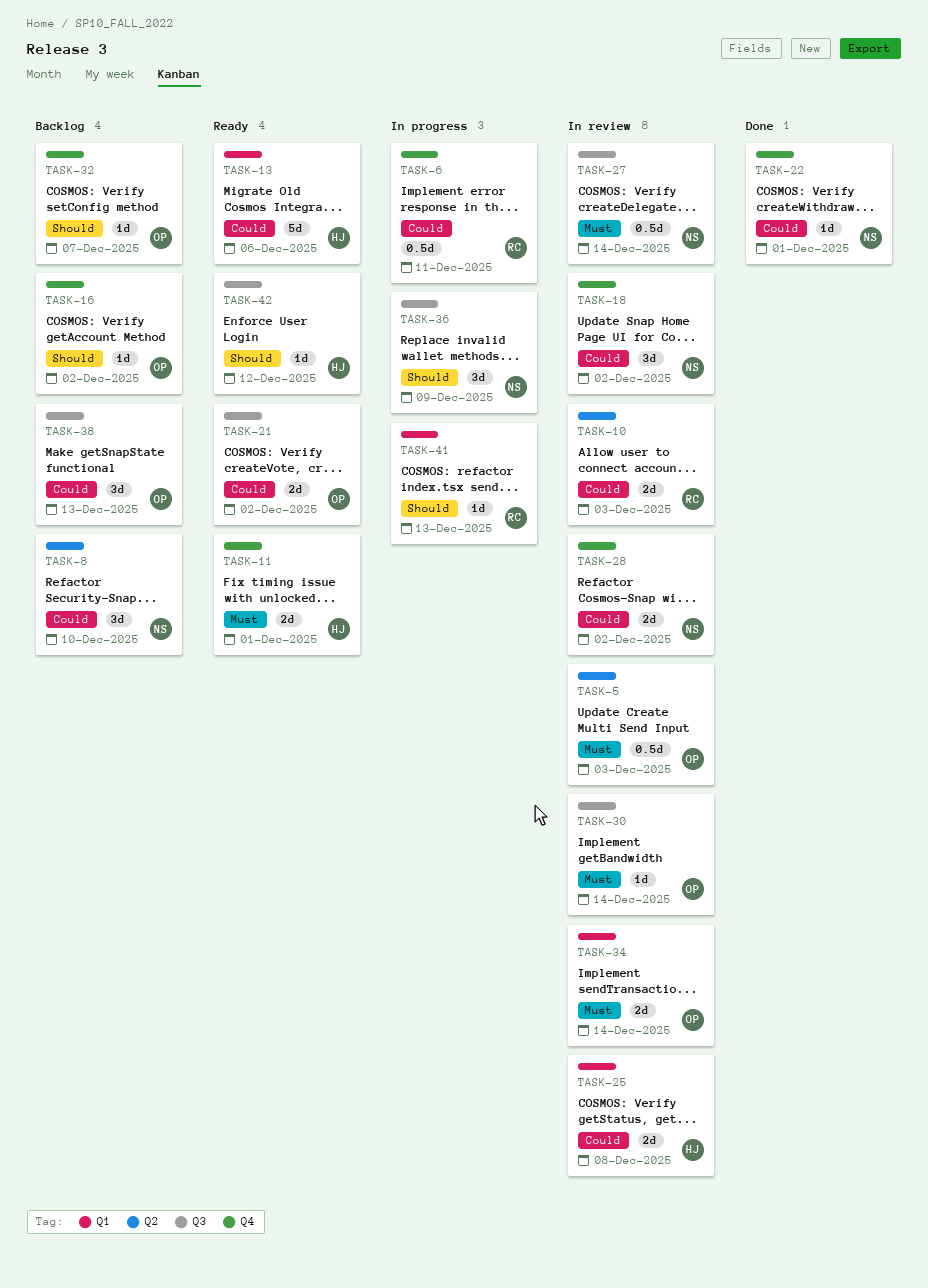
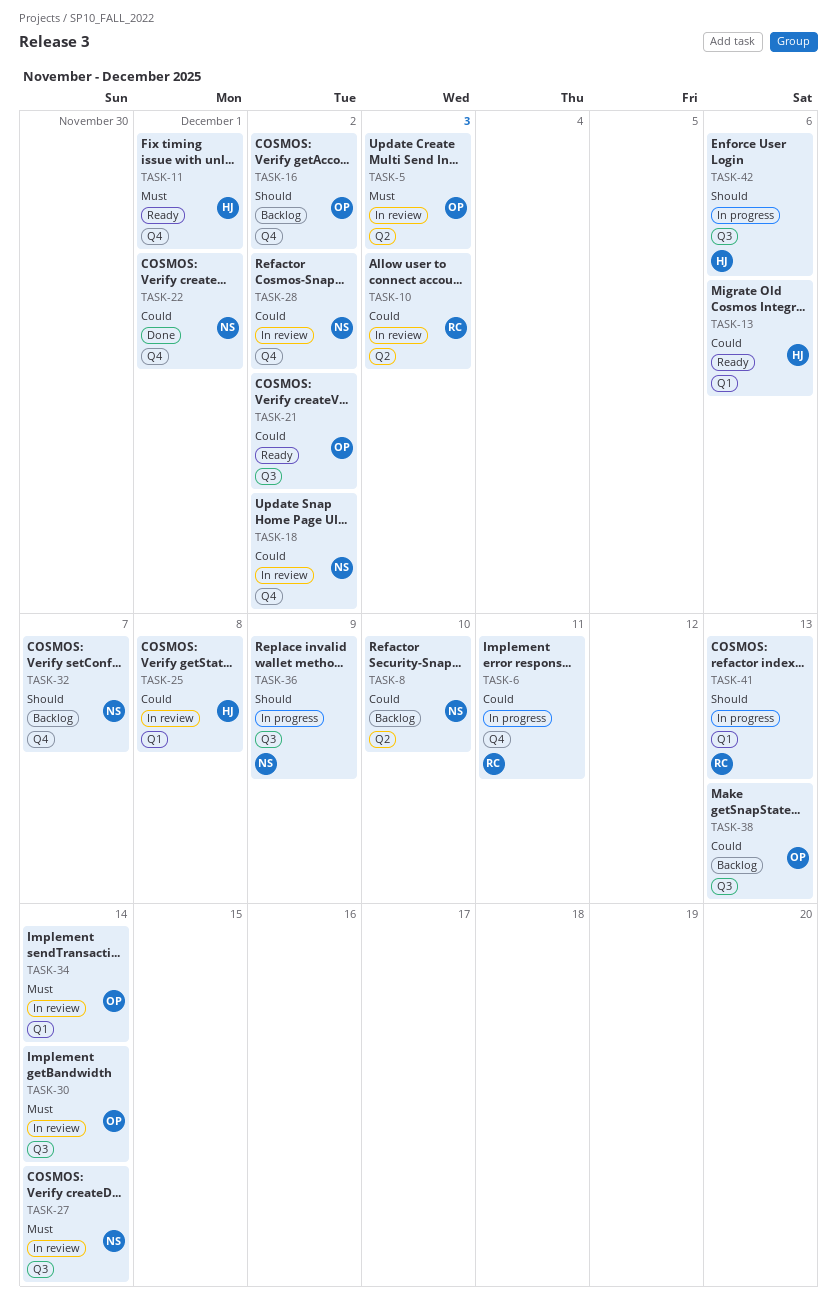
TASK-32, owner: OP -> NS
TASK-42, status: Ready -> In progress
TASK-42, due: Dec 12 -> Dec 6

